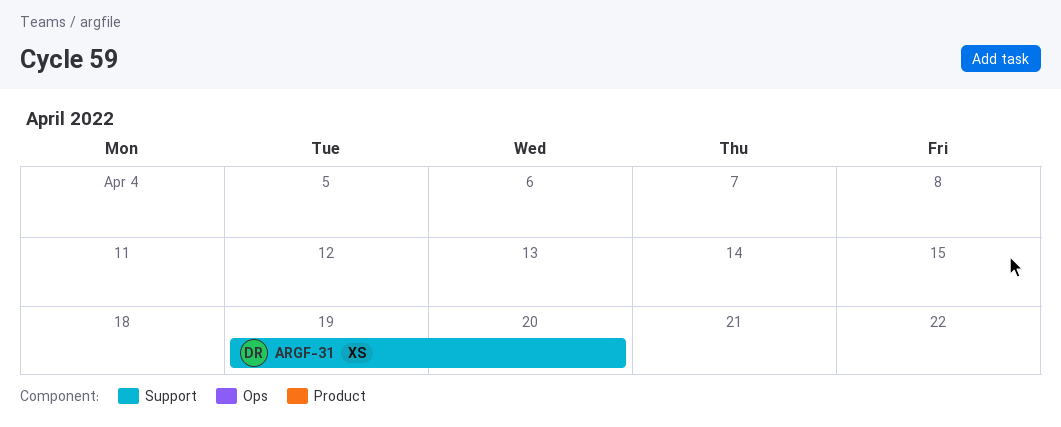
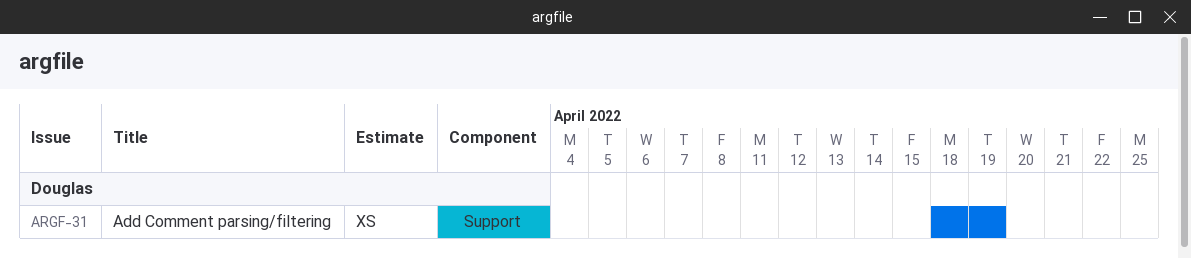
ARGF-31, start: Apr 19 -> Apr 18
ARGF-31, due: Apr 20 -> Apr 19

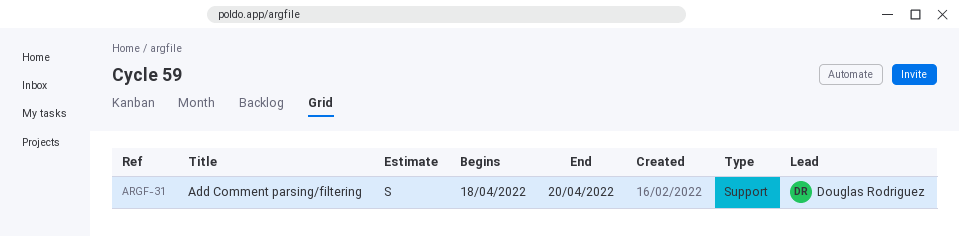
ARGF-31, estimate: XS -> S
ARGF-31, due: Apr 19 -> Apr 20

